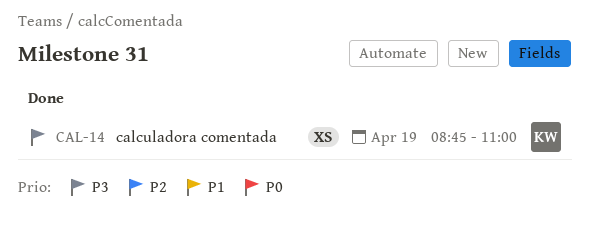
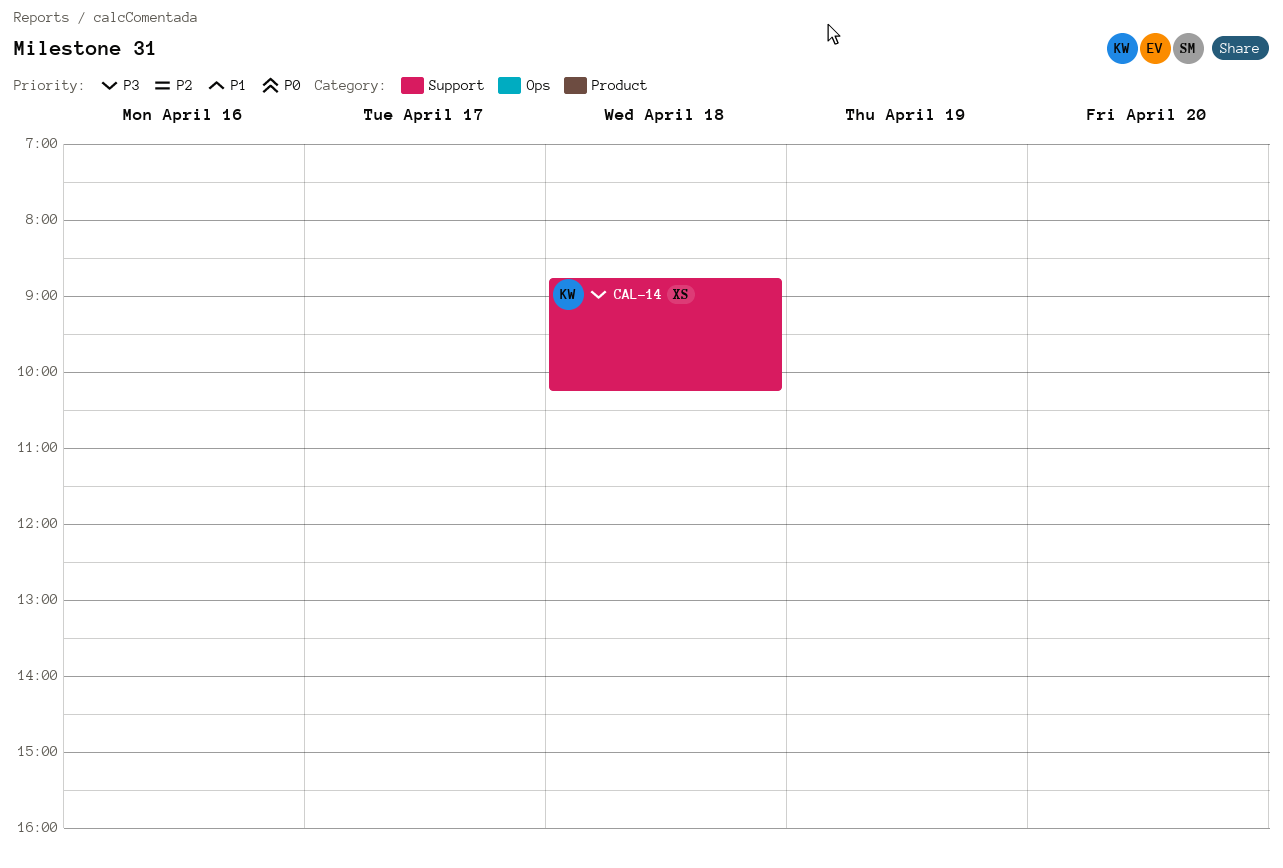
CAL-14, day: Apr 19 -> Apr 18
CAL-14, ends: 11:00 -> 10:15

